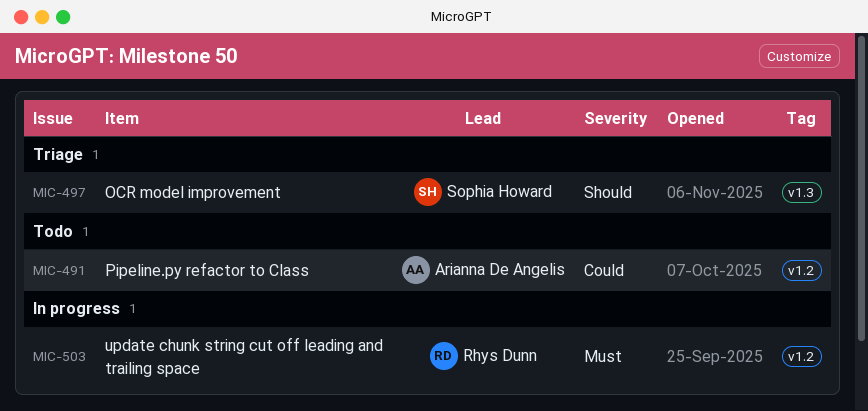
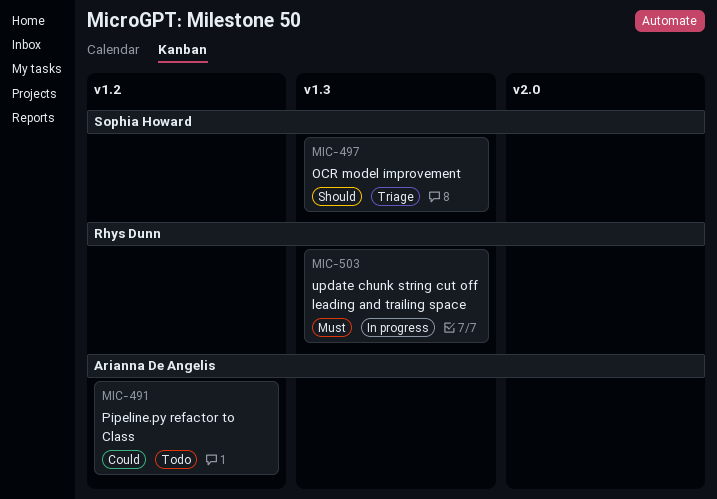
MIC-503, label: v1.2 -> v1.3

